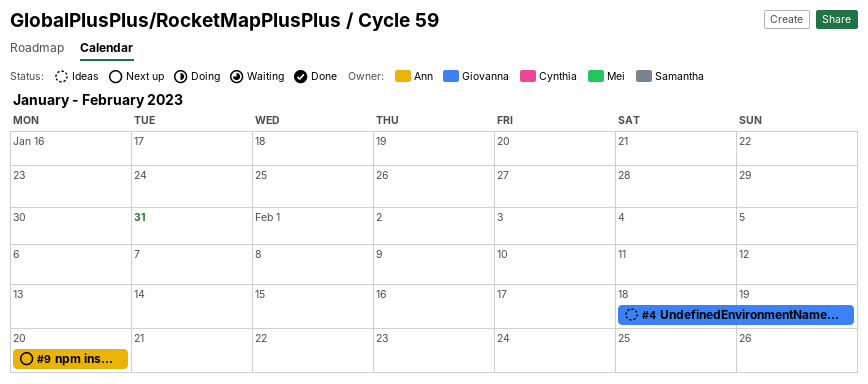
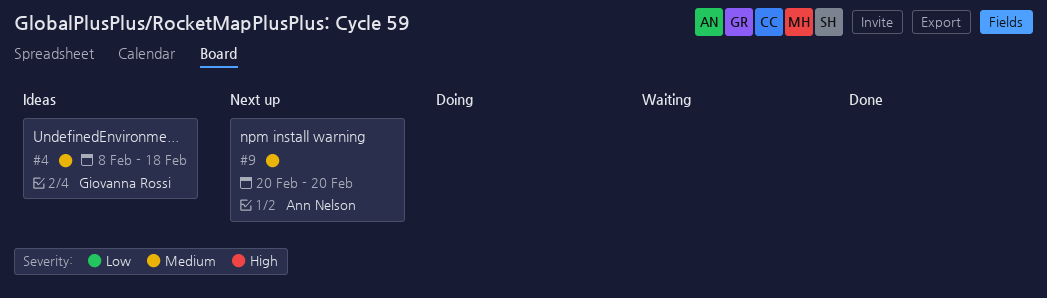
#4, start: Feb 18 -> Feb 8
#4, due: Feb 19 -> Feb 18

